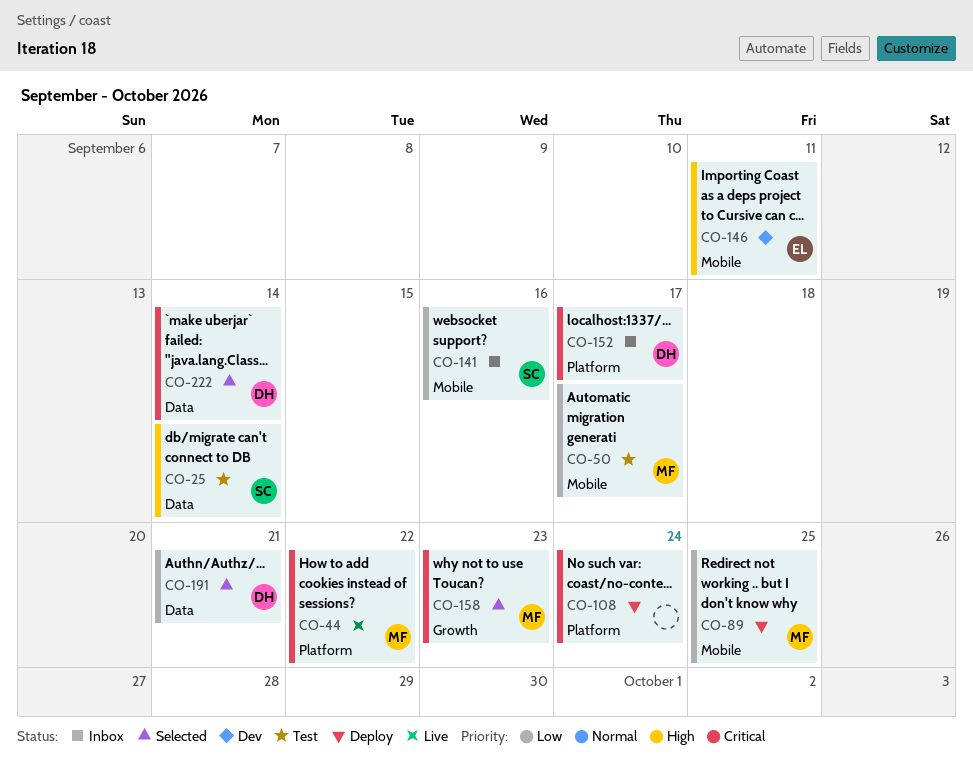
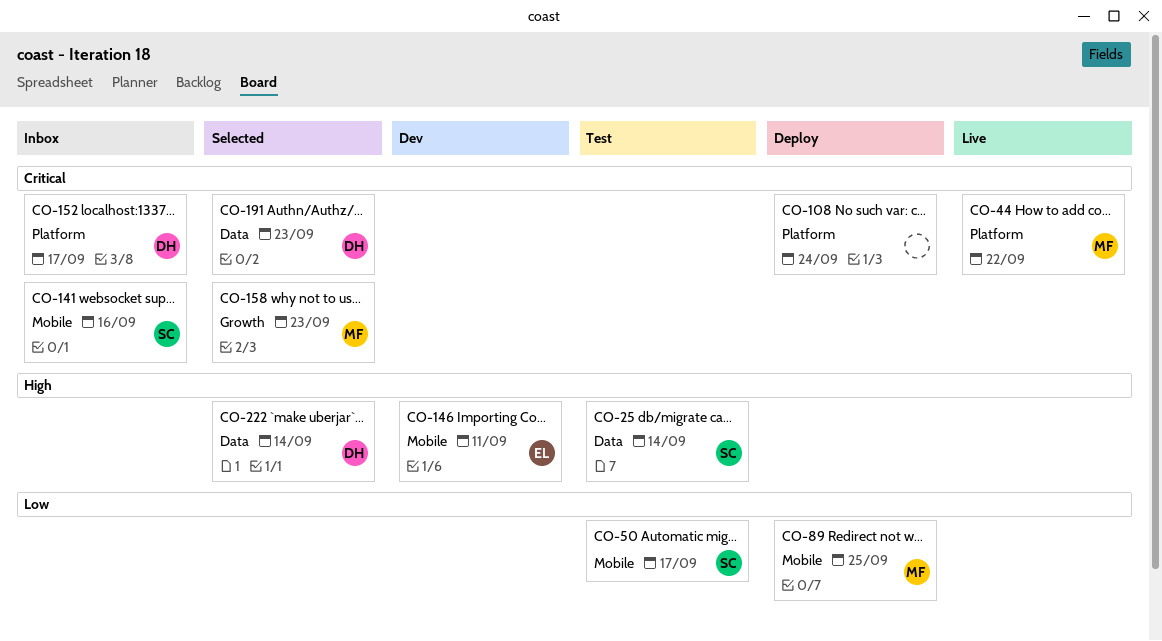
CO-50, owner: MF -> SC
CO-141, priority: Low -> Critical
CO-191, priority: Low -> Critical
CO-191, due: Sep 21 -> Sep 23
CO-222, priority: Critical -> High

